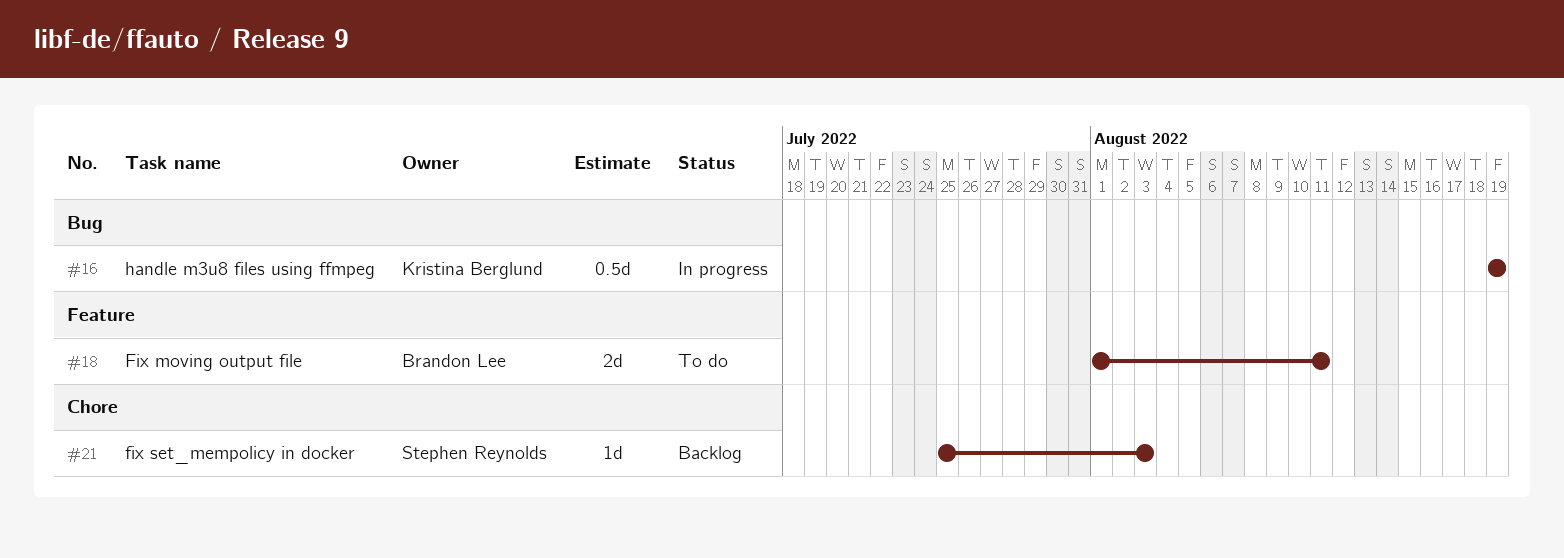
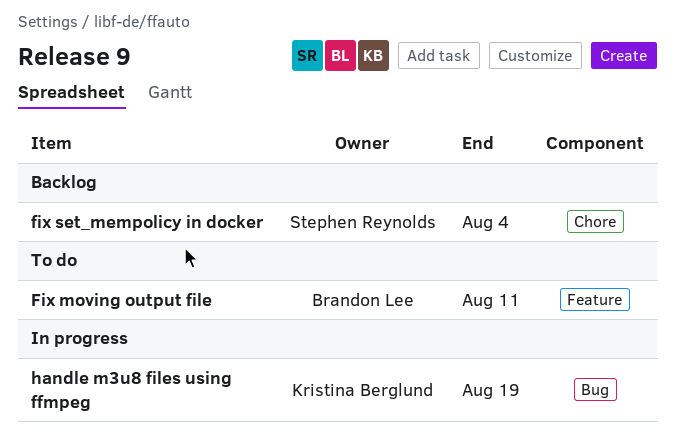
fix set_mempolicy in docker, due: Aug 3 -> Aug 4

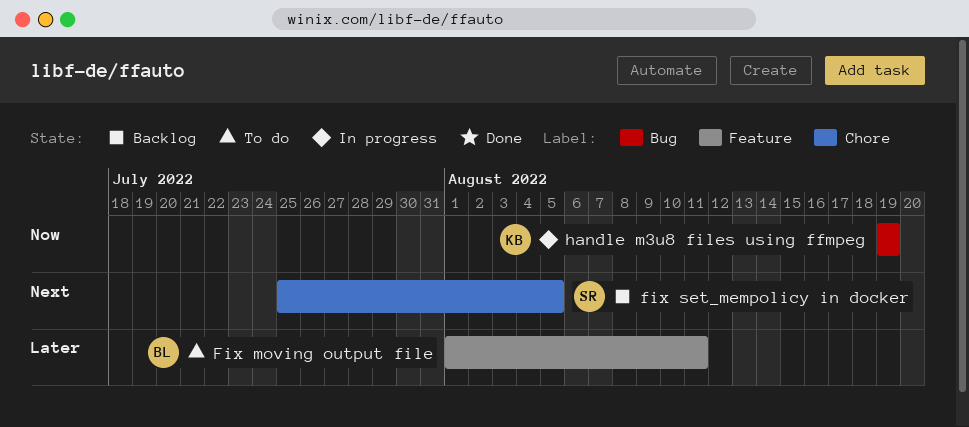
fix set_mempolicy in docker, due: Aug 4 -> Aug 5

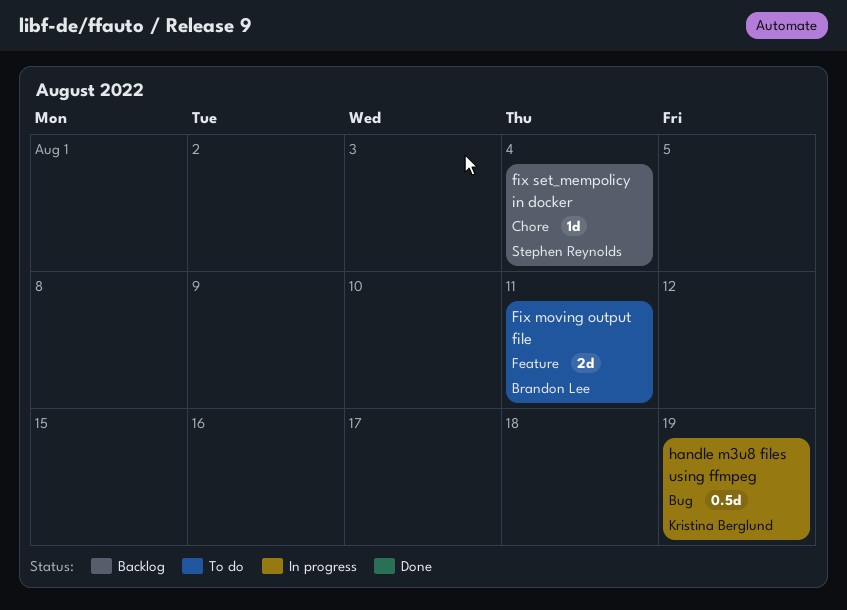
fix set_mempolicy in docker, due: Aug 5 -> Aug 4

